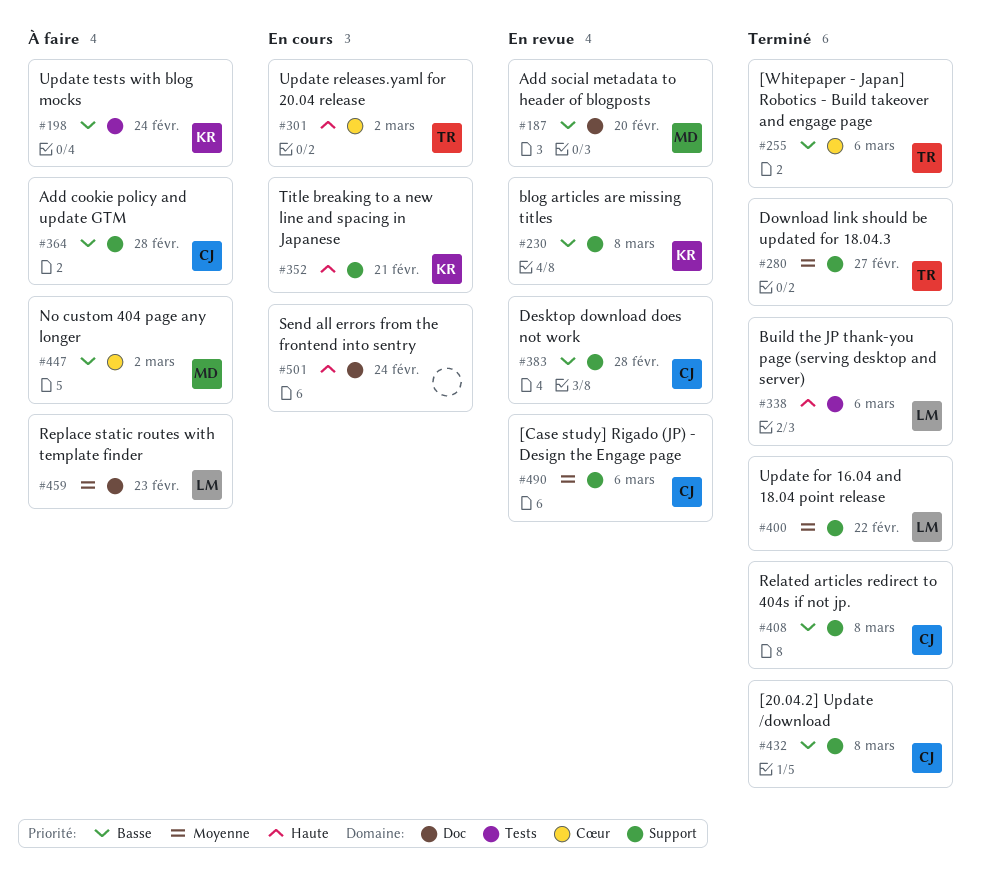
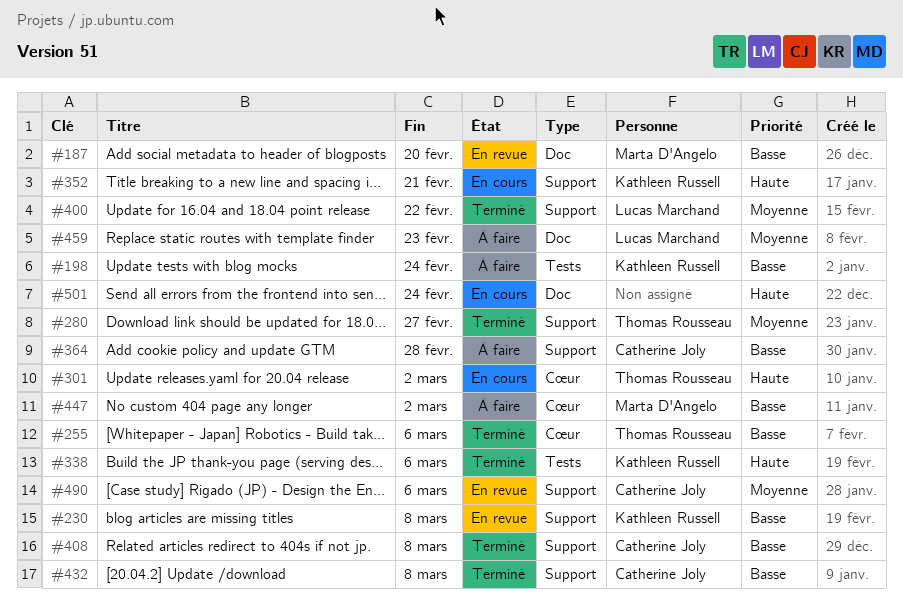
#338, owner: Lucas Marchand -> Kathleen Russell
#383: present -> none

